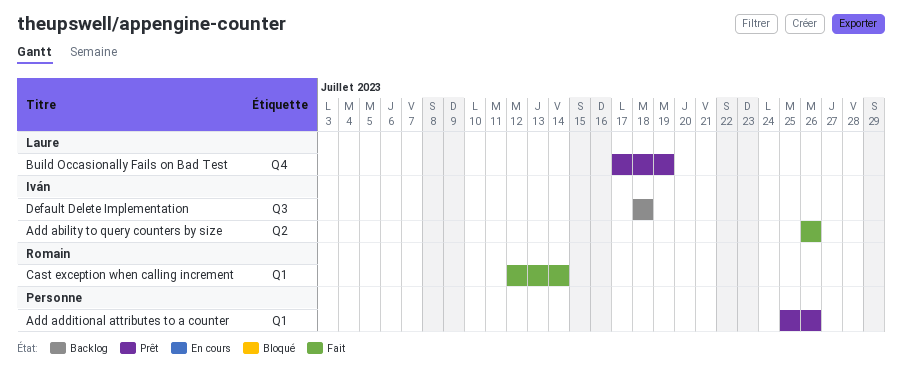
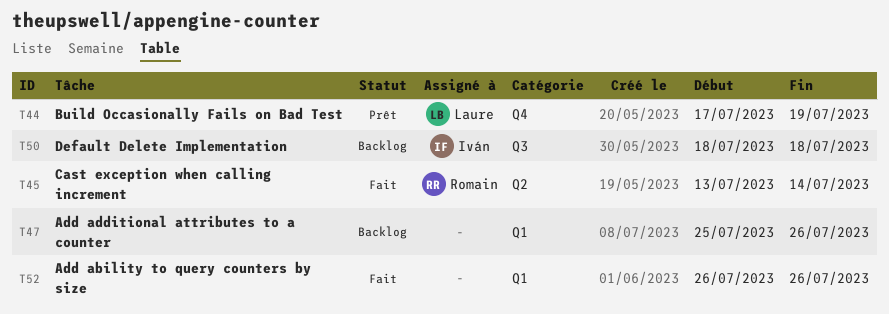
Add ability to query counters by size, owner: Iván -> none
Add ability to query counters by size, label: Q2 -> Q1
Add additional attributes to a counter, status: Prêt -> Backlog
Cast exception when calling increment, label: Q1 -> Q2
Cast exception when calling increment, start: Jul 12 -> Jul 13

